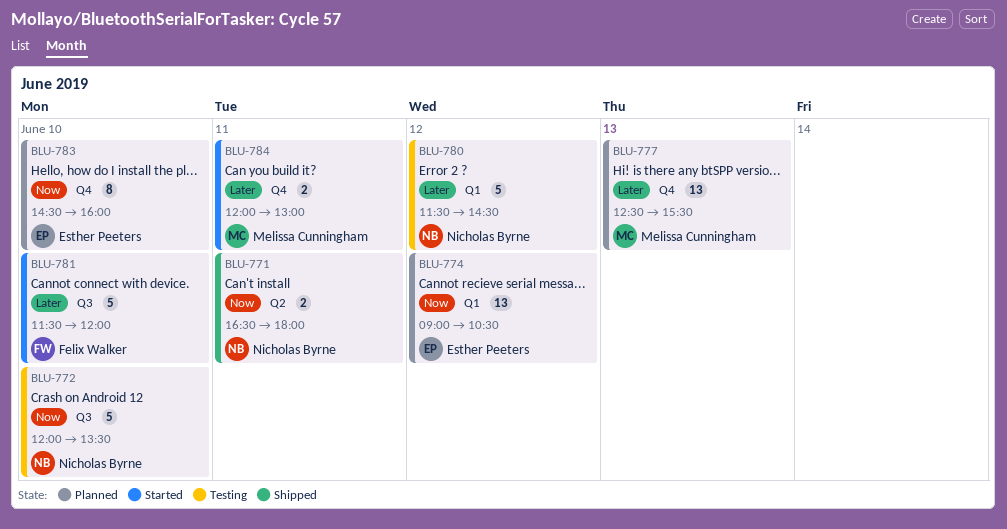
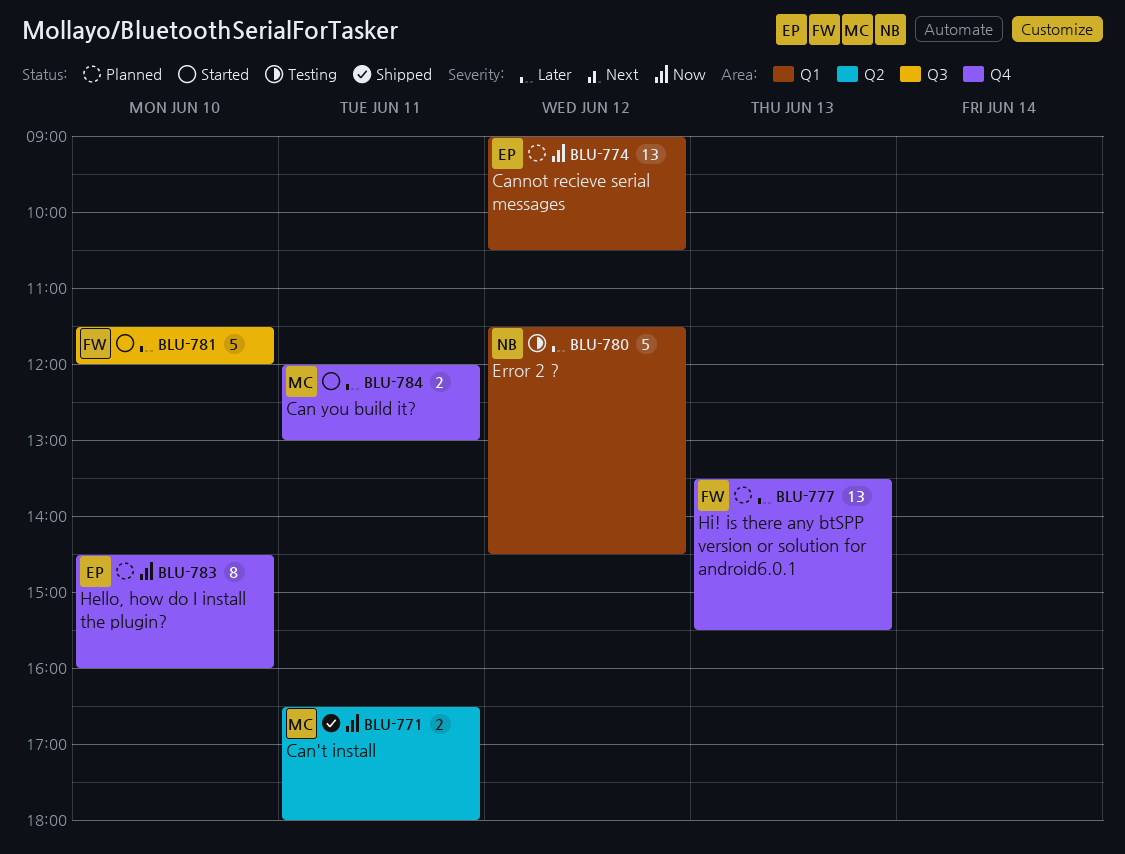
BLU-771, owner: Nicholas Byrne -> Melissa Cunningham
BLU-772: present -> none
BLU-777, owner: Melissa Cunningham -> Felix Walker
BLU-777, begins: 12:30 -> 13:30

